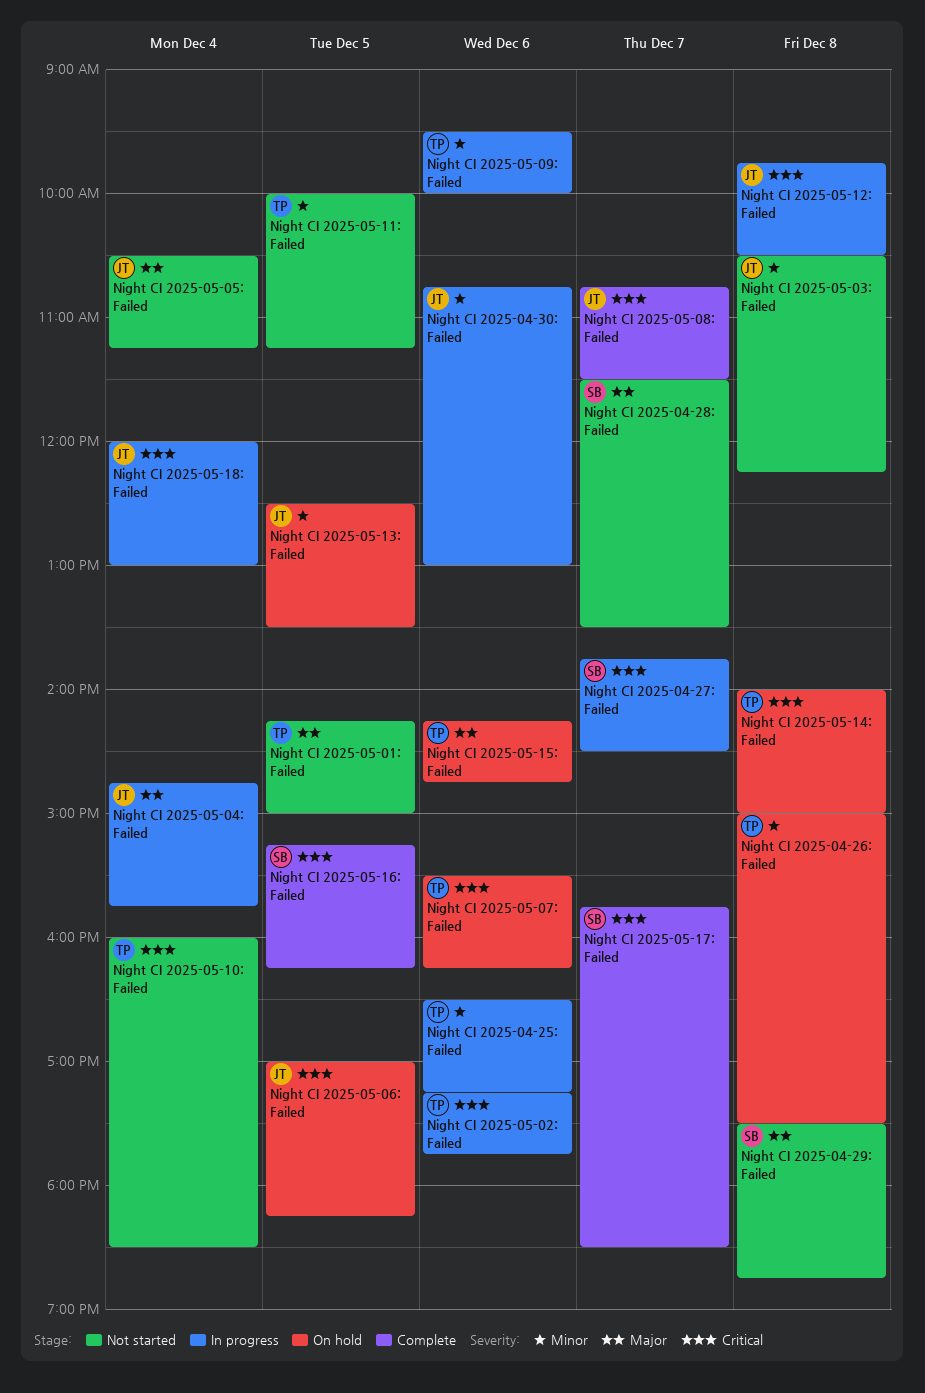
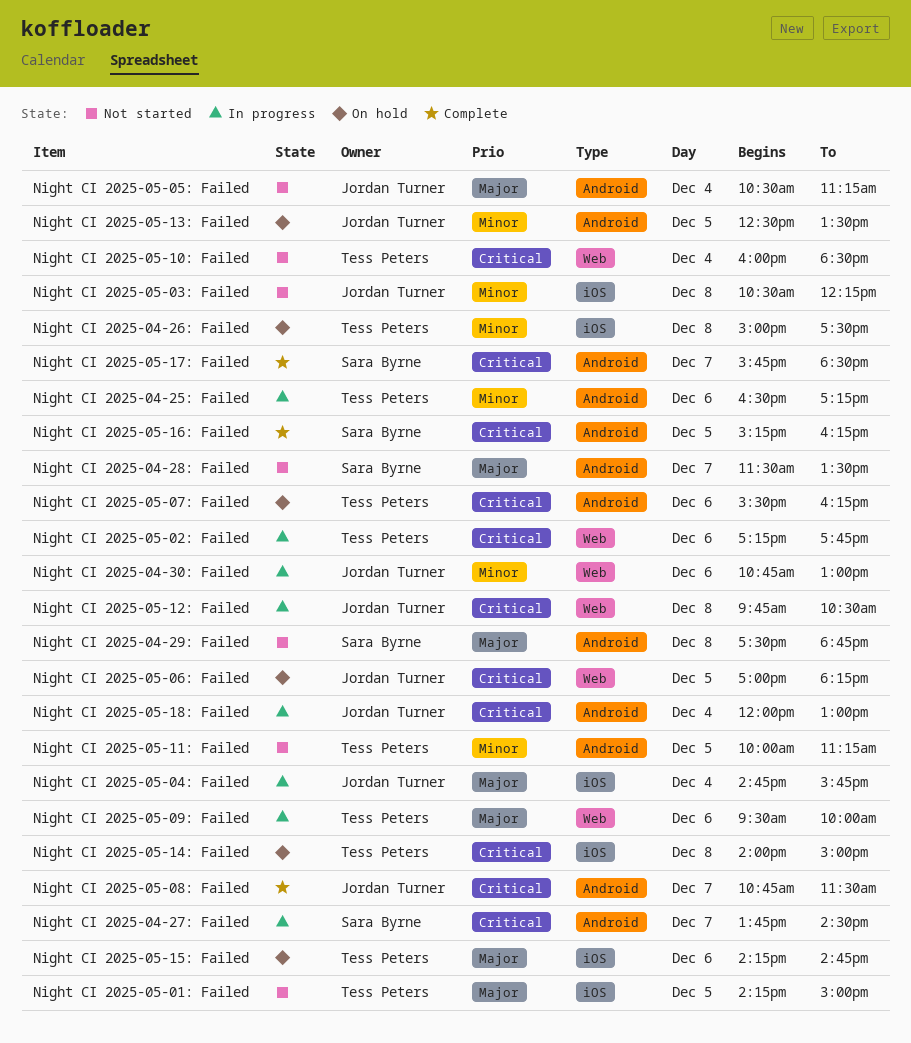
Night CI 2025-05-09: Failed, priority: Minor -> Major

